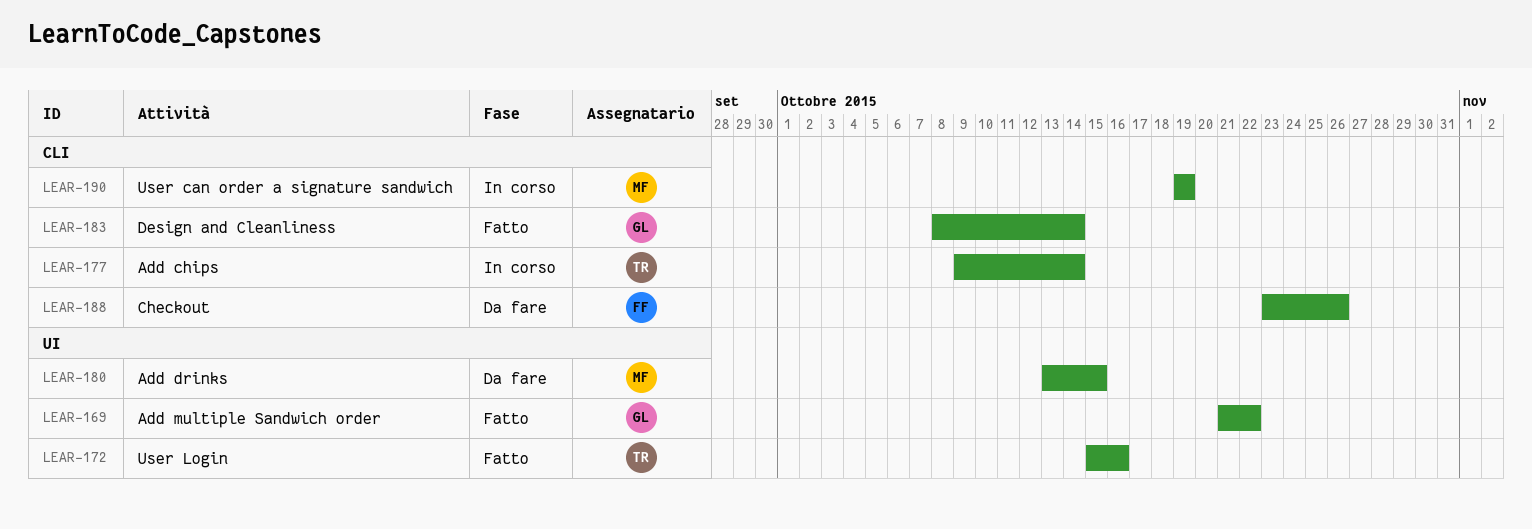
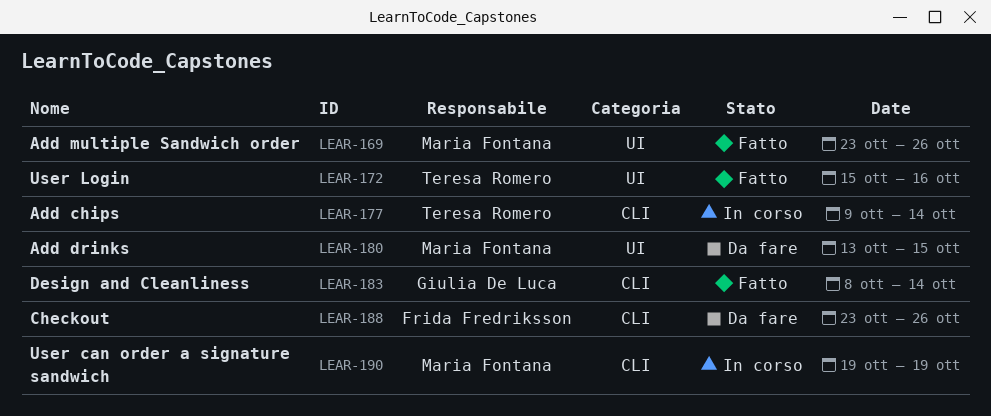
LEAR-169, owner: Giulia De Luca -> Maria Fontana
LEAR-169, start: Oct 21 -> Oct 23
LEAR-169, due: Oct 22 -> Oct 26

